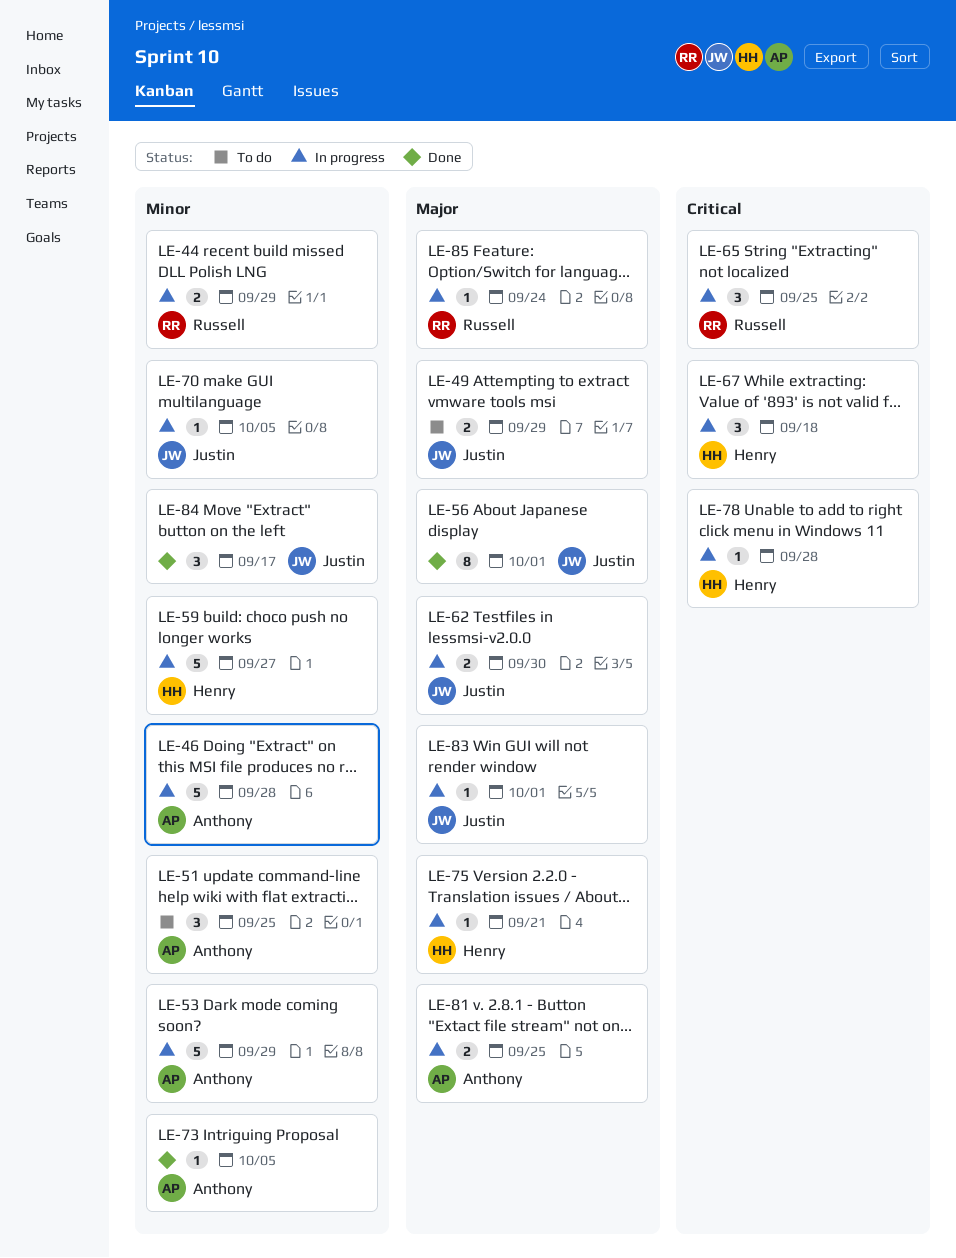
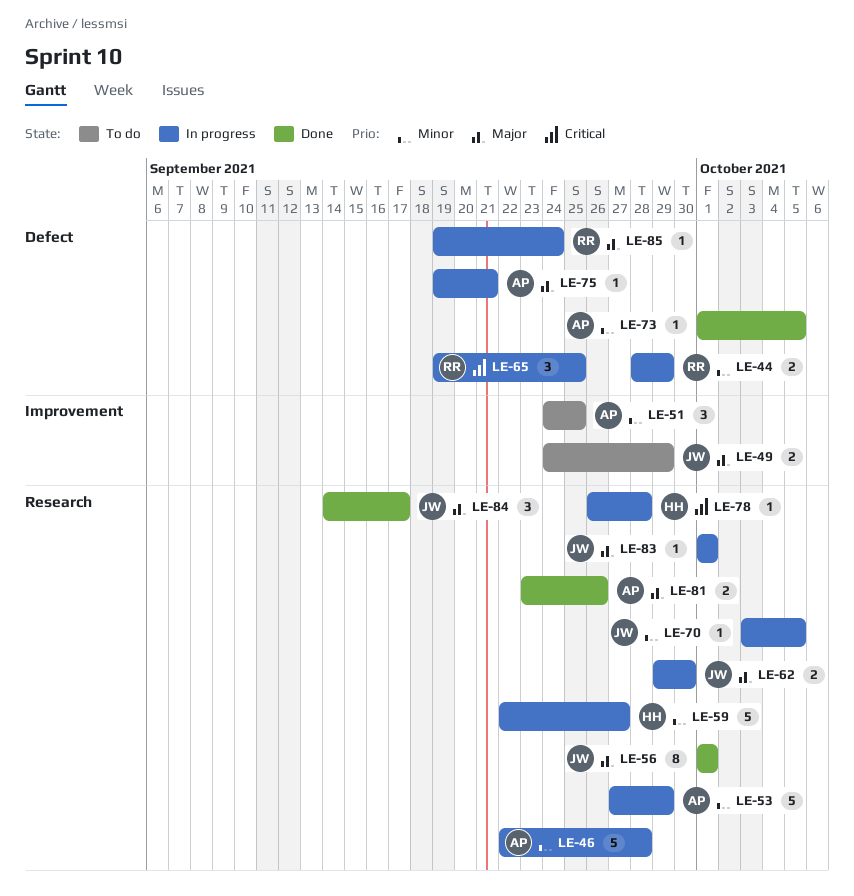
LE-67: present -> none
LE-75, owner: Henry -> Anthony
LE-81, status: In progress -> Done
LE-81, due: Sep 25 -> Sep 26
LE-84, priority: Minor -> Major

